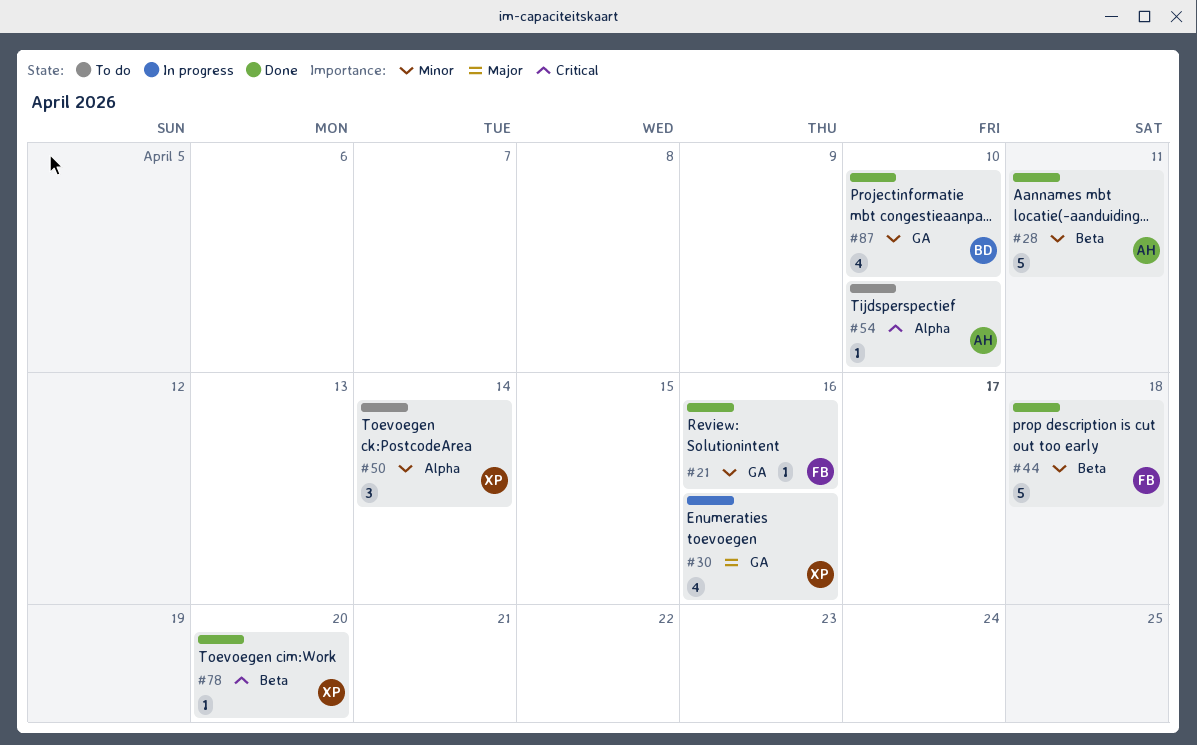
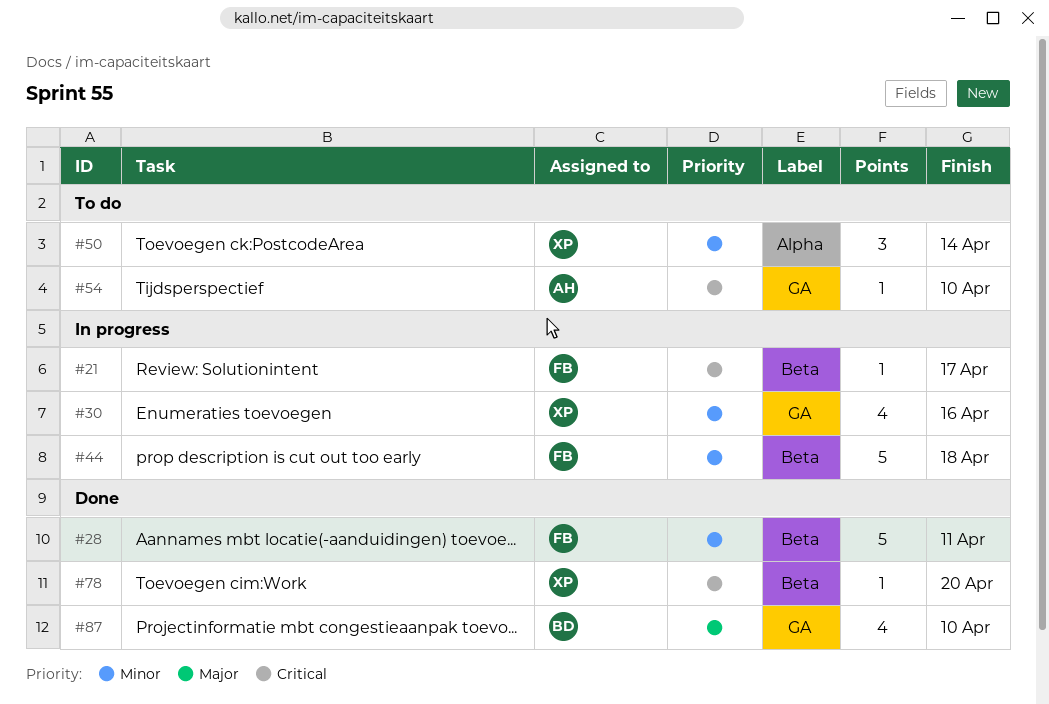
#21, status: Done -> In progress
#21, priority: Minor -> Critical
#21, label: GA -> Beta
#21, due: Apr 16 -> Apr 17
#28, owner: AH -> FB
#30, priority: Major -> Minor
#44, status: Done -> In progress
#54, label: Alpha -> GA
#87, priority: Minor -> Major

